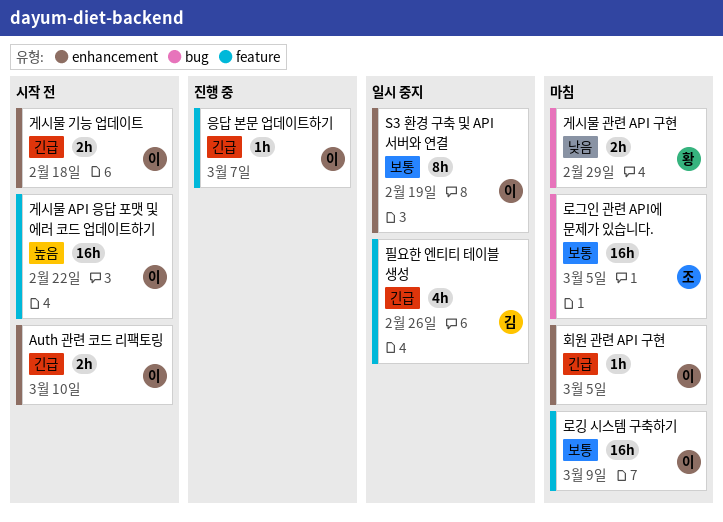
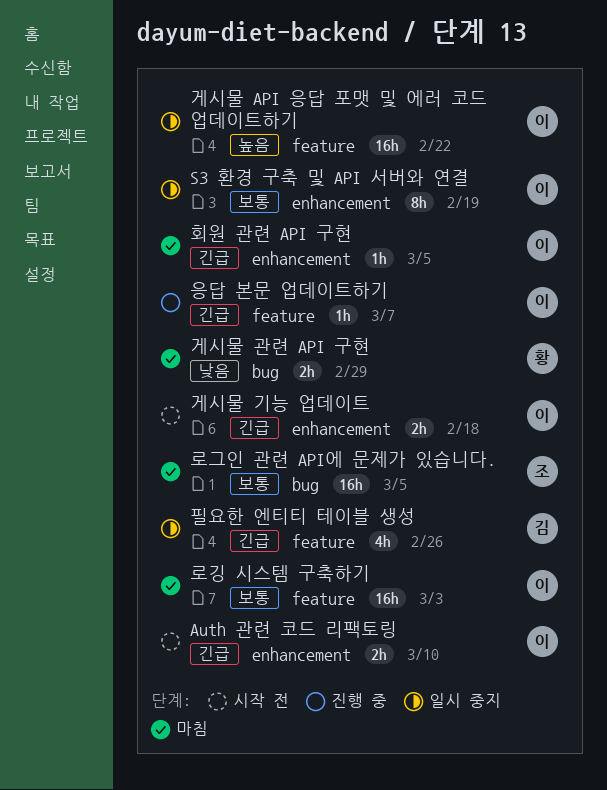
게시물 API 응답 포맷 및 에러 코드 업데이트하기, status: 시작 전 -> 일시 중지
로깅 시스템 구축하기, due: Mar 9 -> Mar 3

